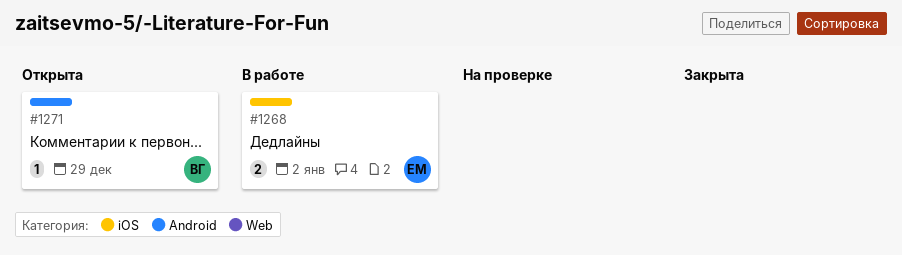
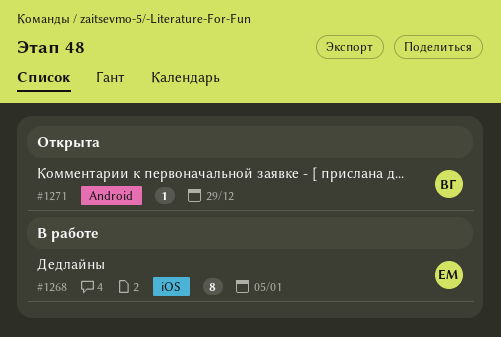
#1268, estimate: 2 -> 8
#1268, due: Jan 2 -> Jan 5

